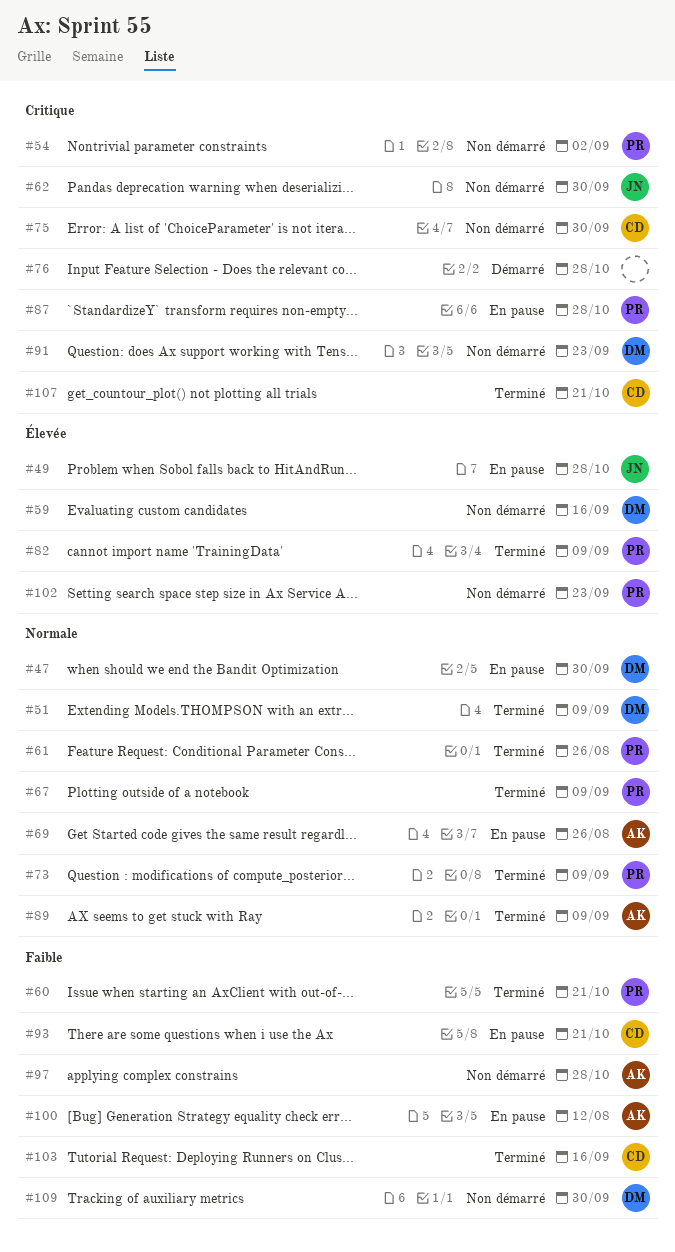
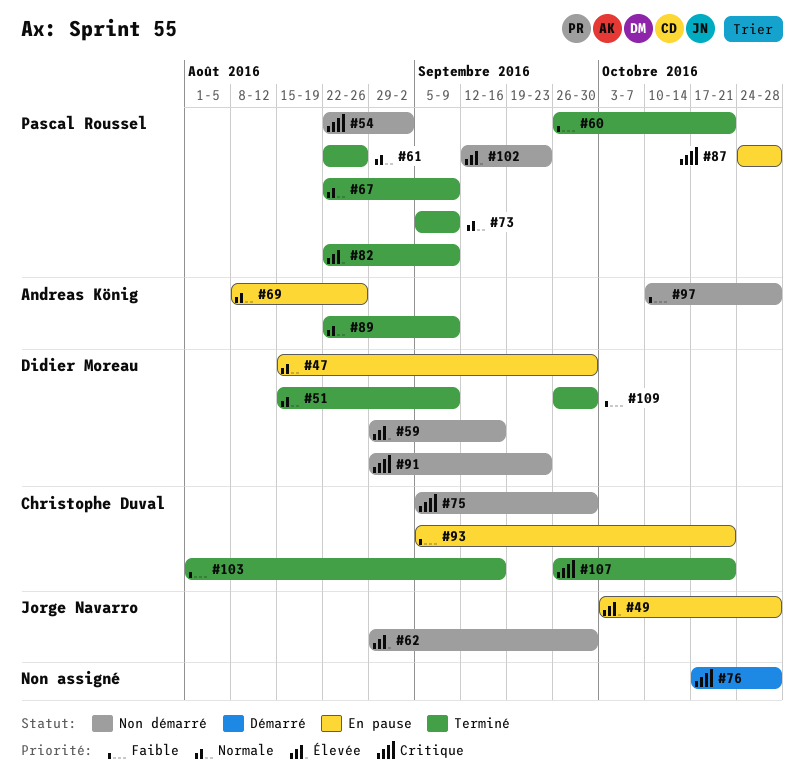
#62, priority: Critique -> Élevée
#100: present -> none
#109, status: Non démarré -> Terminé

